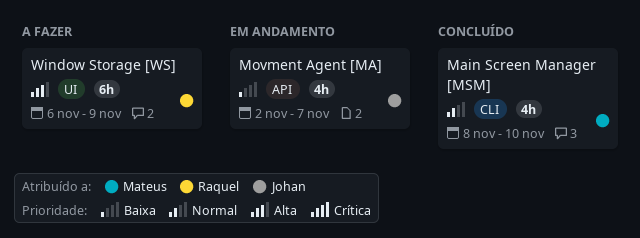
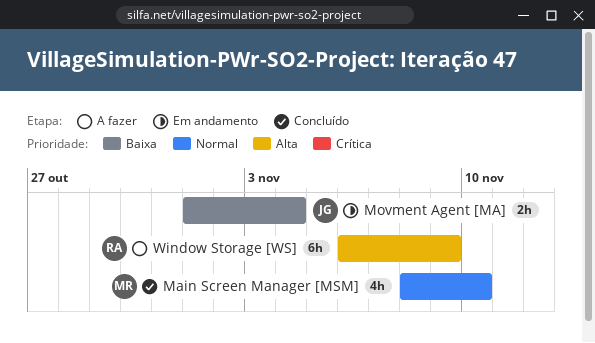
Movment Agent [MA], estimate: 4h -> 2h
Movment Agent [MA], start: Nov 2 -> Nov 1
Movment Agent [MA], due: Nov 7 -> Nov 4

